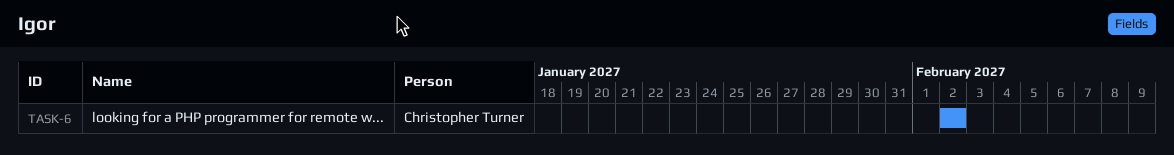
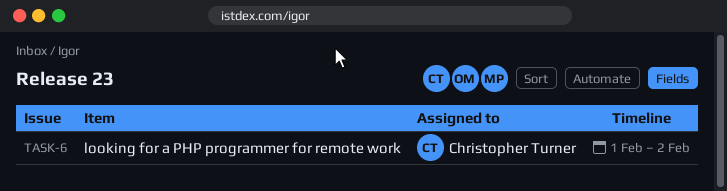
TASK-6, start: Feb 2 -> Feb 1

